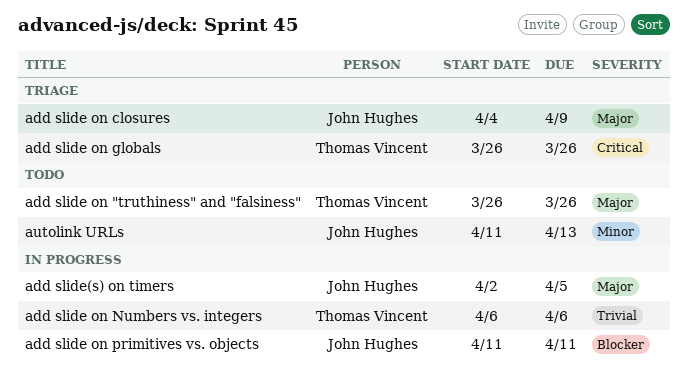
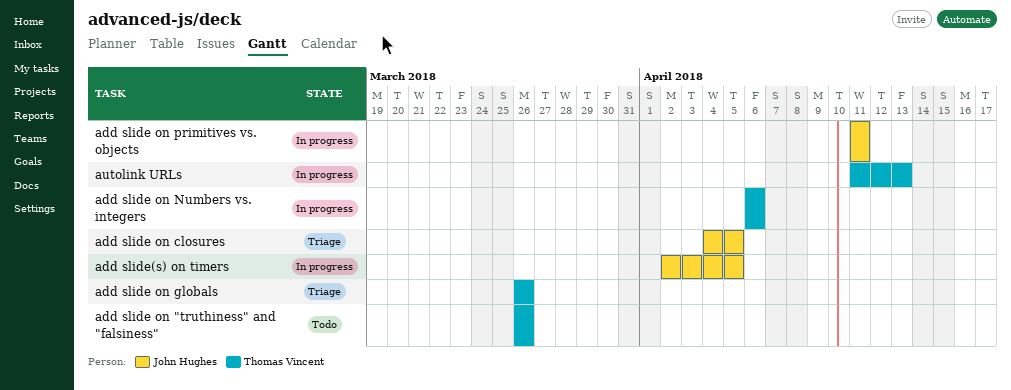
add slide on closures, due: Apr 9 -> Apr 5
autolink URLs, status: Todo -> In progress
autolink URLs, owner: John Hughes -> Thomas Vincent

